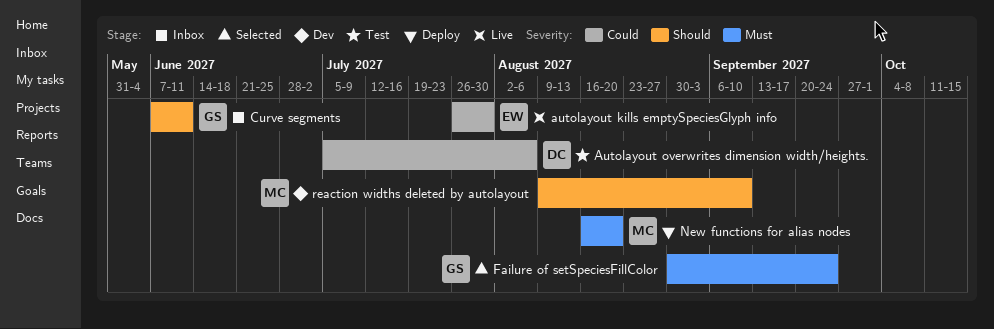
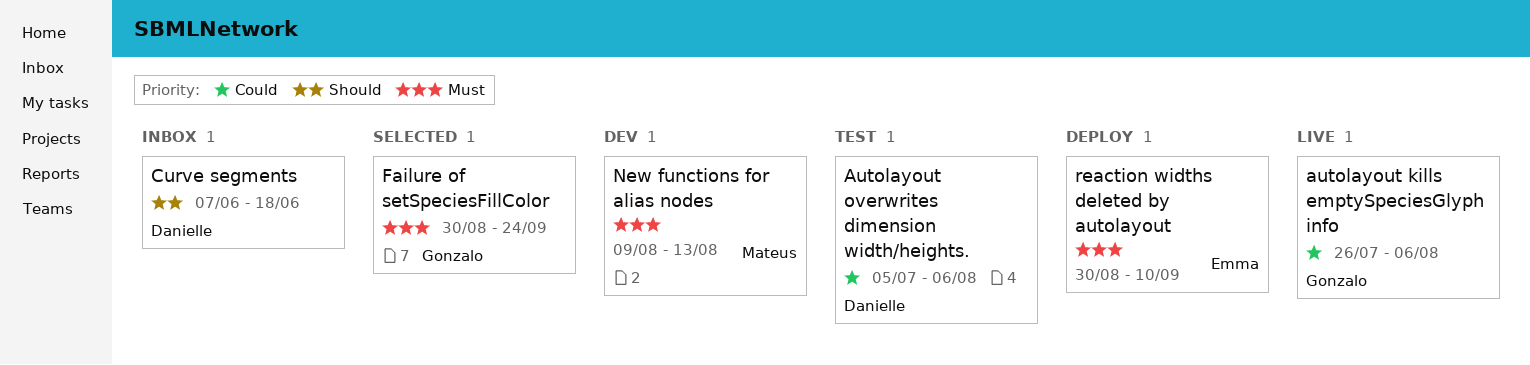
autolayout kills emptySpeciesGlyph info, owner: Emma -> Gonzalo
autolayout kills emptySpeciesGlyph info, due: Jul 30 -> Aug 6
Curve segments, owner: Gonzalo -> Danielle
Curve segments, due: Jun 11 -> Jun 18
New functions for alias nodes, status: Deploy -> Dev
New functions for alias nodes, start: Aug 16 -> Aug 9
New functions for alias nodes, due: Aug 20 -> Aug 13
reaction widths deleted by autolayout, status: Dev -> Deploy
reaction widths deleted by autolayout, owner: Mateus -> Emma
reaction widths deleted by autolayout, priority: Should -> Must
reaction widths deleted by autolayout, start: Aug 9 -> Aug 30

